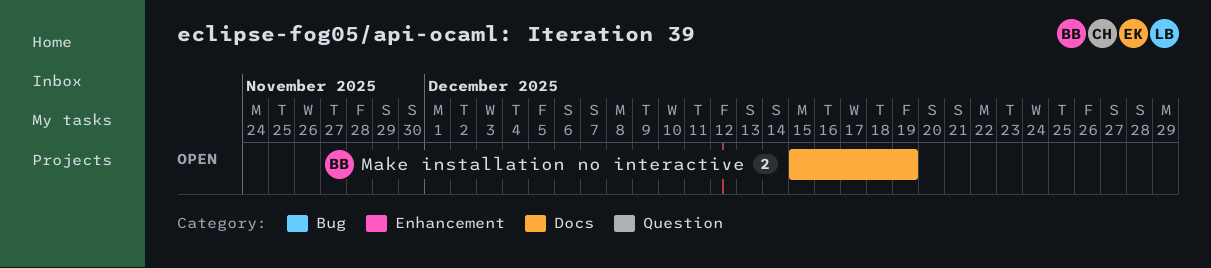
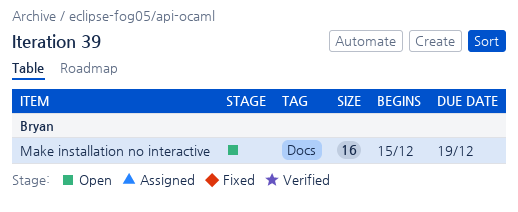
Make installation no interactive, estimate: 2 -> 16

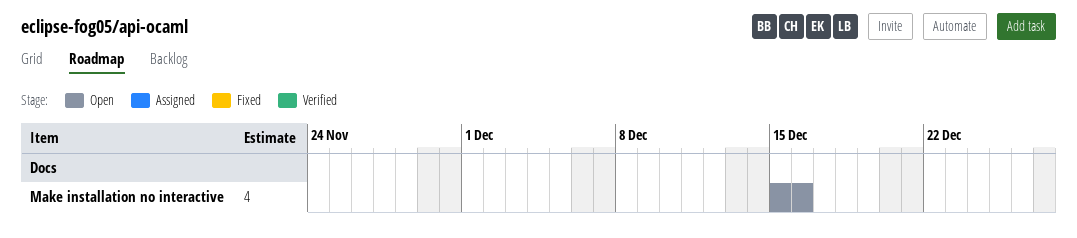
Make installation no interactive, estimate: 16 -> 4
Make installation no interactive, due: Dec 19 -> Dec 16

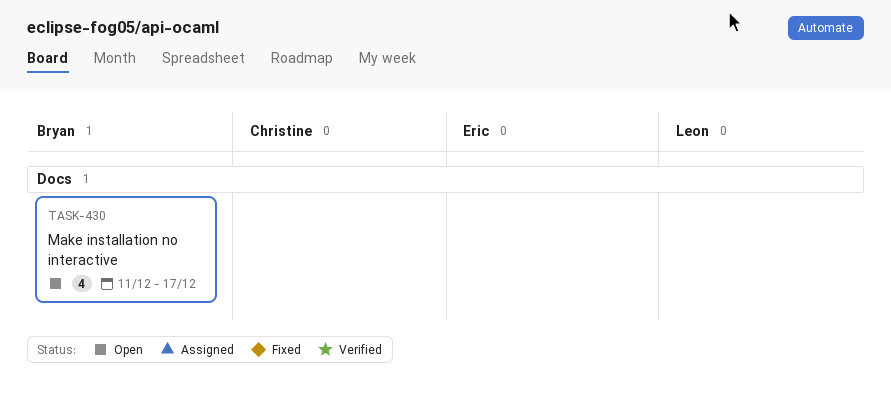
Make installation no interactive, start: Dec 15 -> Dec 11
Make installation no interactive, due: Dec 16 -> Dec 17

